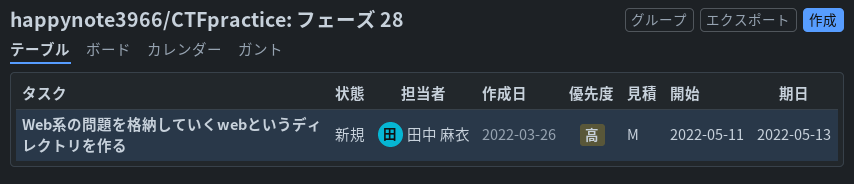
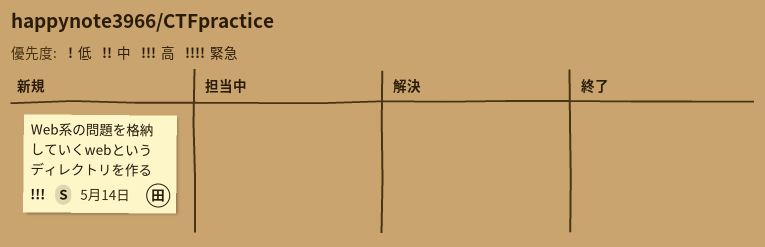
Web系の問題を格納していくwebというディレクトリを作る, estimate: M -> S
Web系の問題を格納していくwebというディレクトリを作る, due: May 13 -> May 14

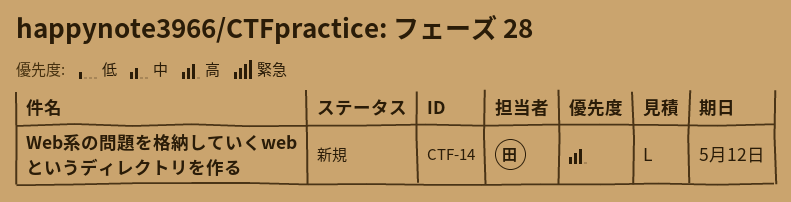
Web系の問題を格納していくwebというディレクトリを作る, estimate: S -> L
Web系の問題を格納していくwebというディレクトリを作る, due: May 14 -> May 12

